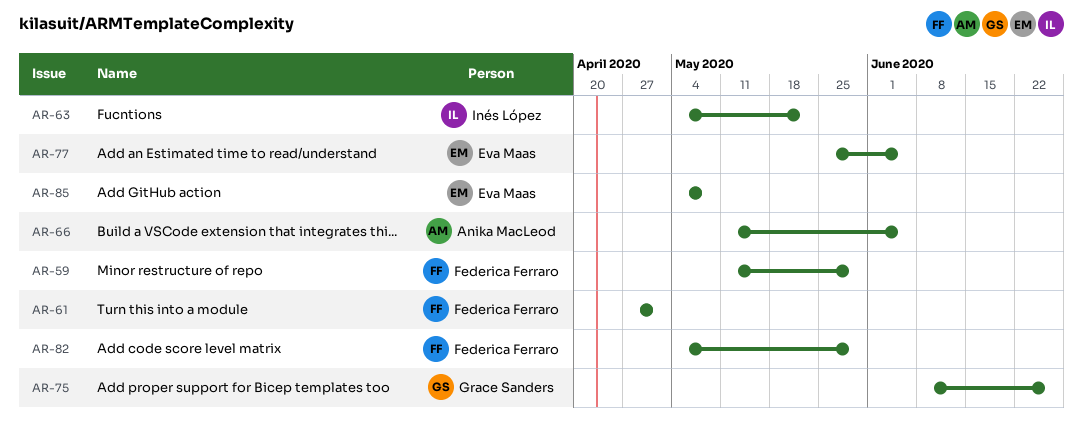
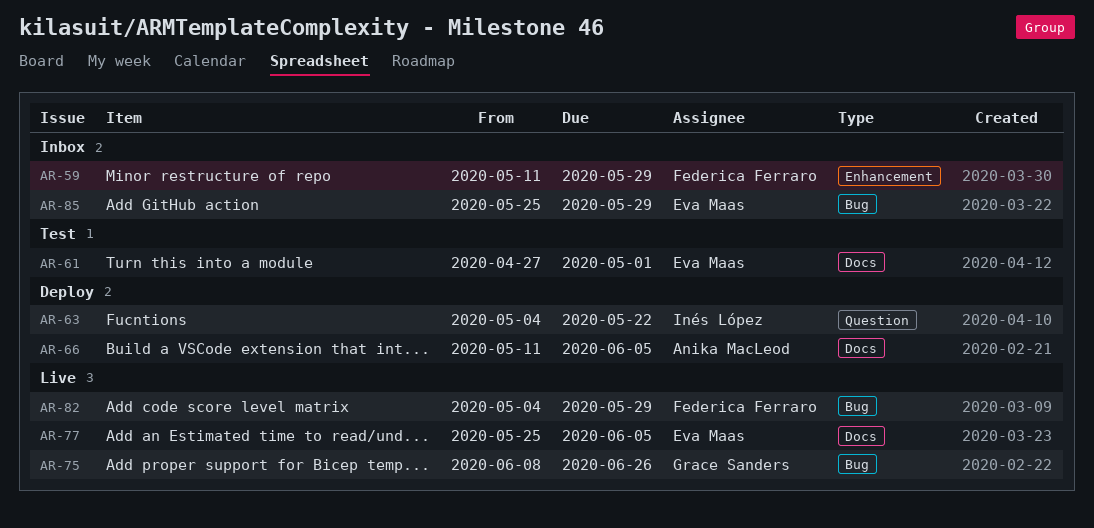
AR-61, owner: Federica Ferraro -> Eva Maas
AR-85, start: May 4 -> May 25
AR-85, due: May 8 -> May 29

